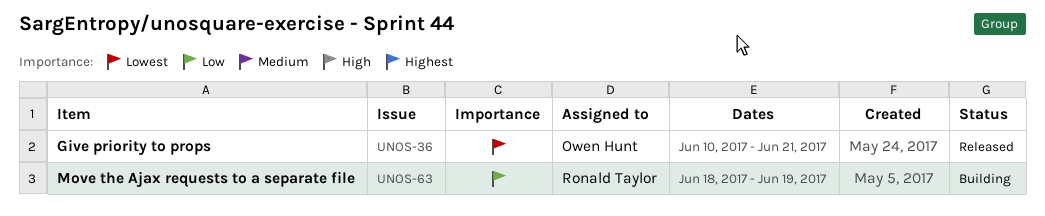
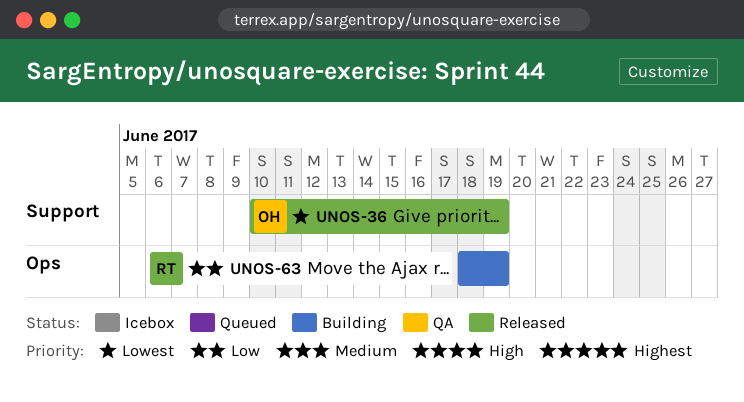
UNOS-36, due: Jun 21 -> Jun 19

